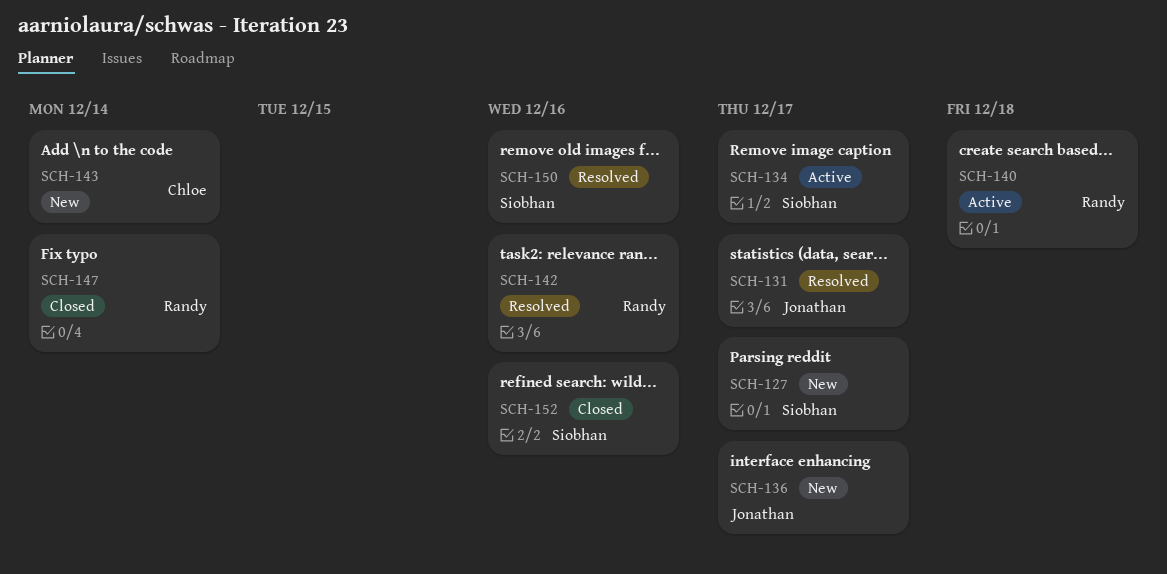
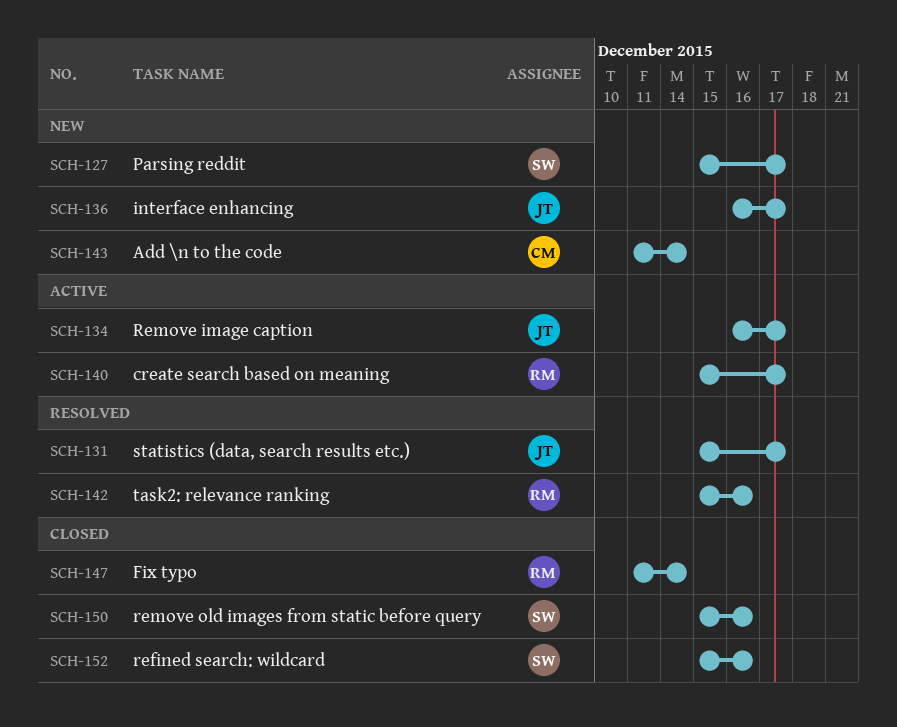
SCH-134, owner: Siobhan -> Jonathan
SCH-140, due: Dec 18 -> Dec 17
SCH-150, status: Resolved -> Closed

